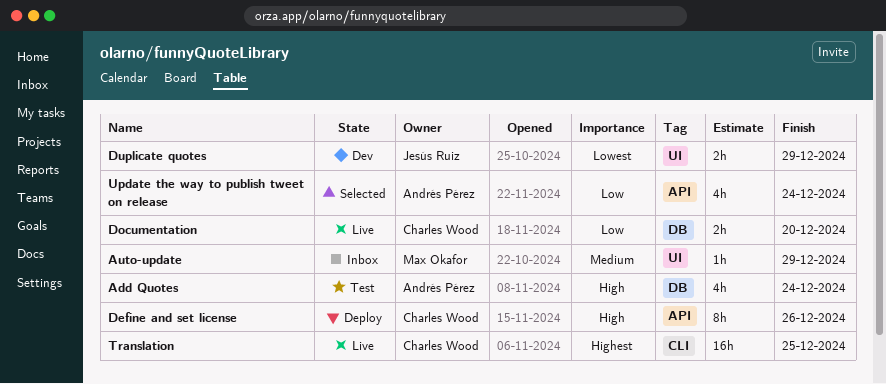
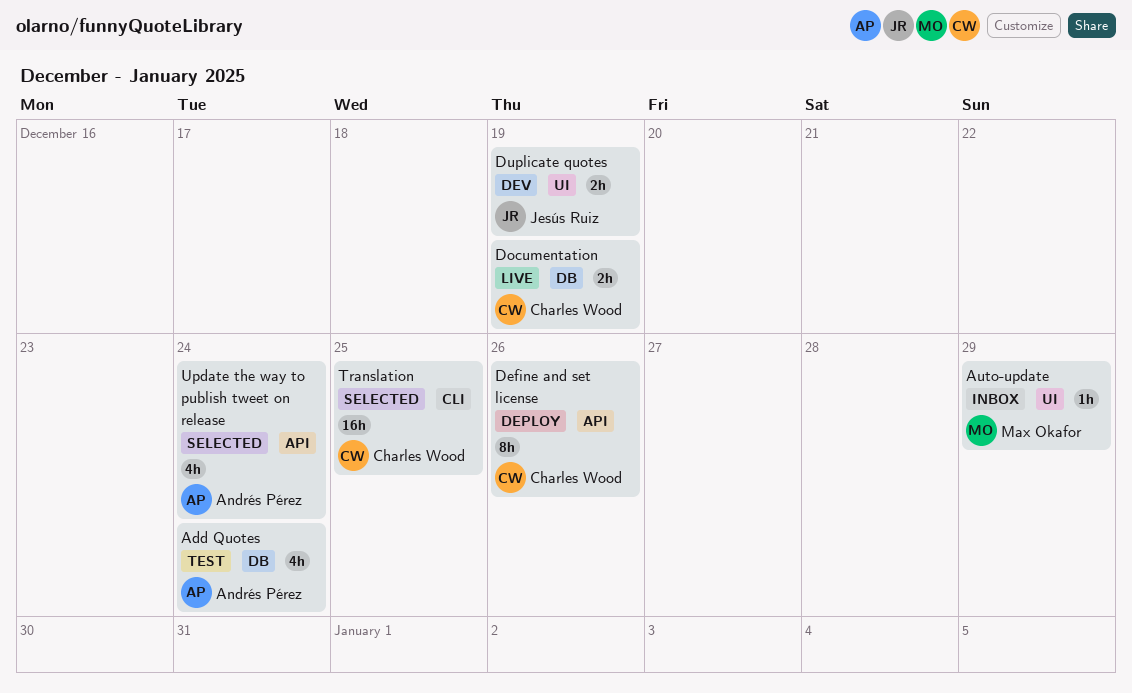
Documentation, due: Dec 20 -> Dec 19
Duplicate quotes, due: Dec 29 -> Dec 19
Translation, status: Live -> Selected

